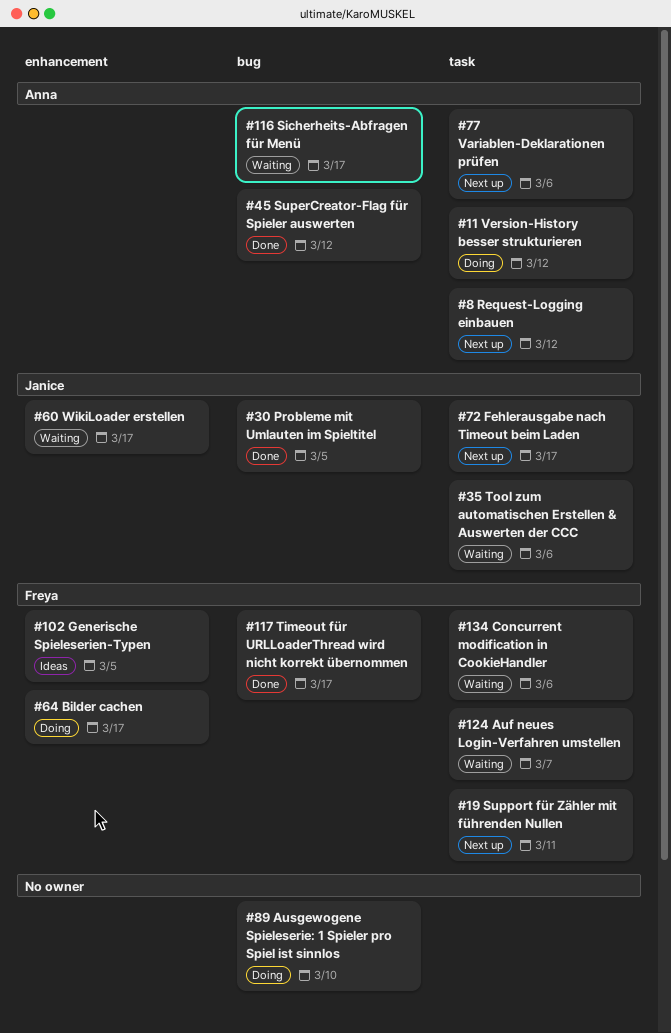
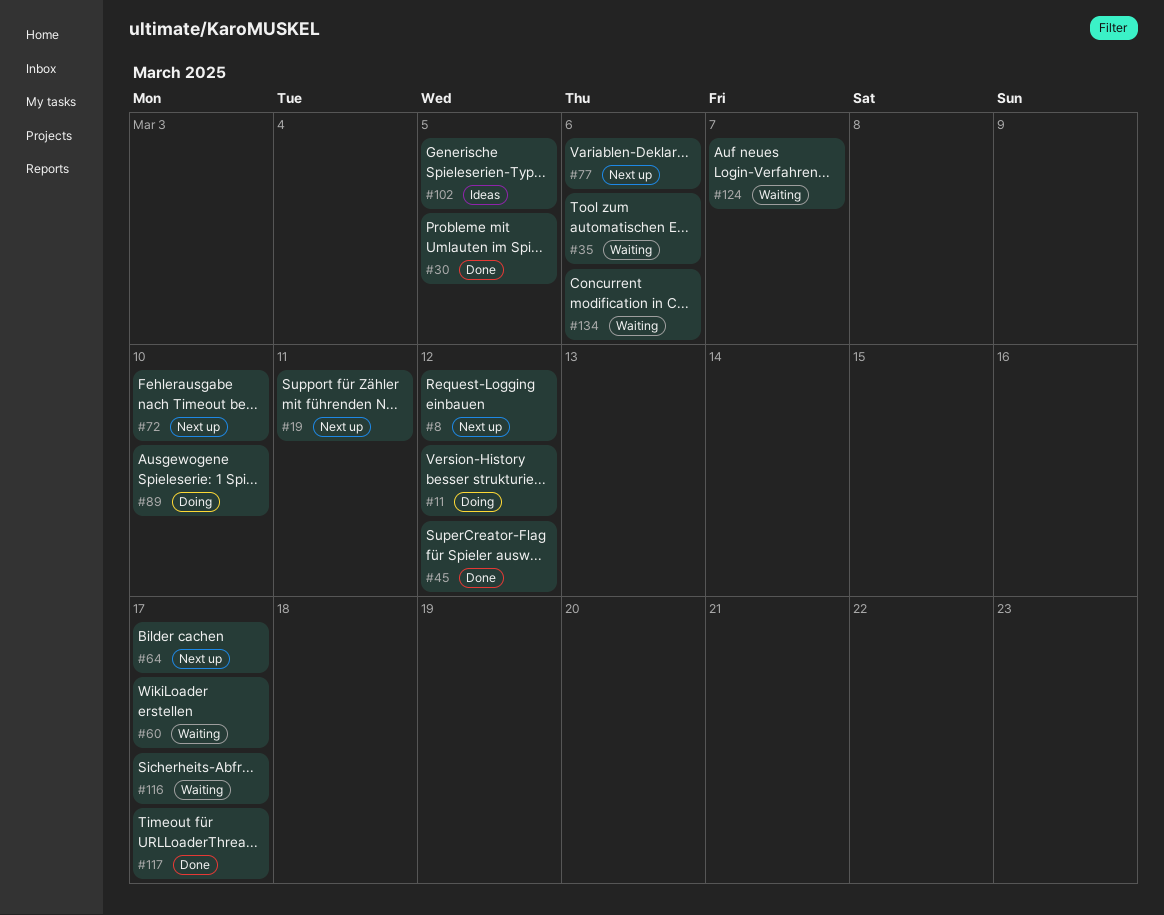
#64, status: Doing -> Next up
#72, due: Mar 17 -> Mar 10

